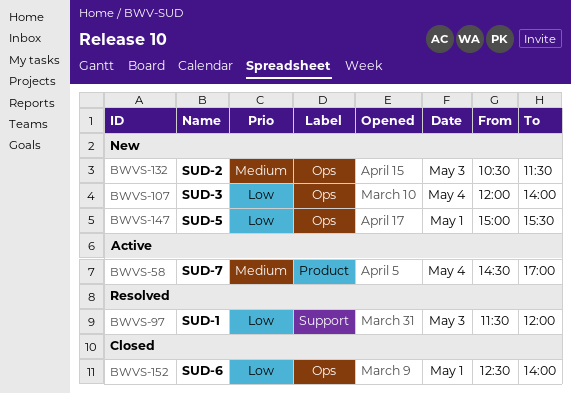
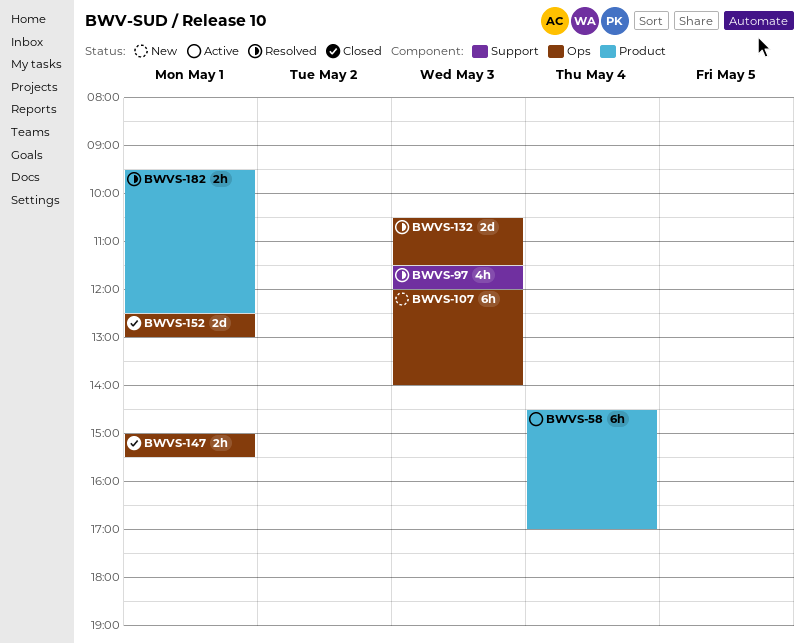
BWVS-107, day: May 4 -> May 3
BWVS-132, status: New -> Resolved
BWVS-147, status: New -> Closed
BWVS-152, ends: 14:00 -> 13:00
BWVS-182: none -> present

